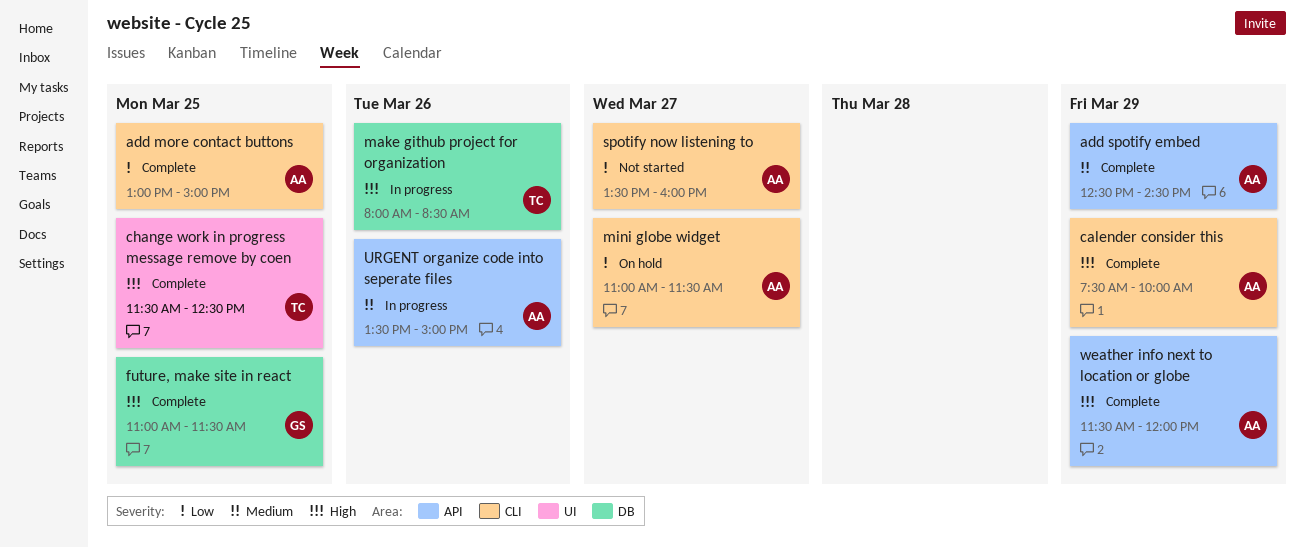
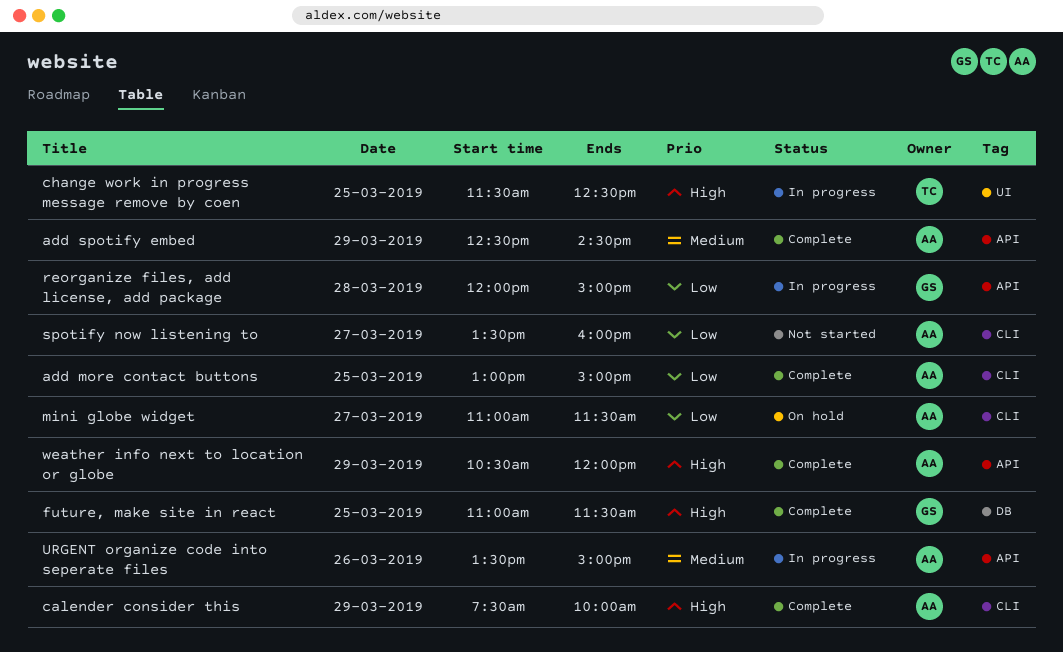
change work in progress message remove by coen, status: Complete -> In progress
make github project for organization: present -> none
reorganize files, add license, add package: none -> present
weather info next to location or globe, begins: 11:30 -> 10:30

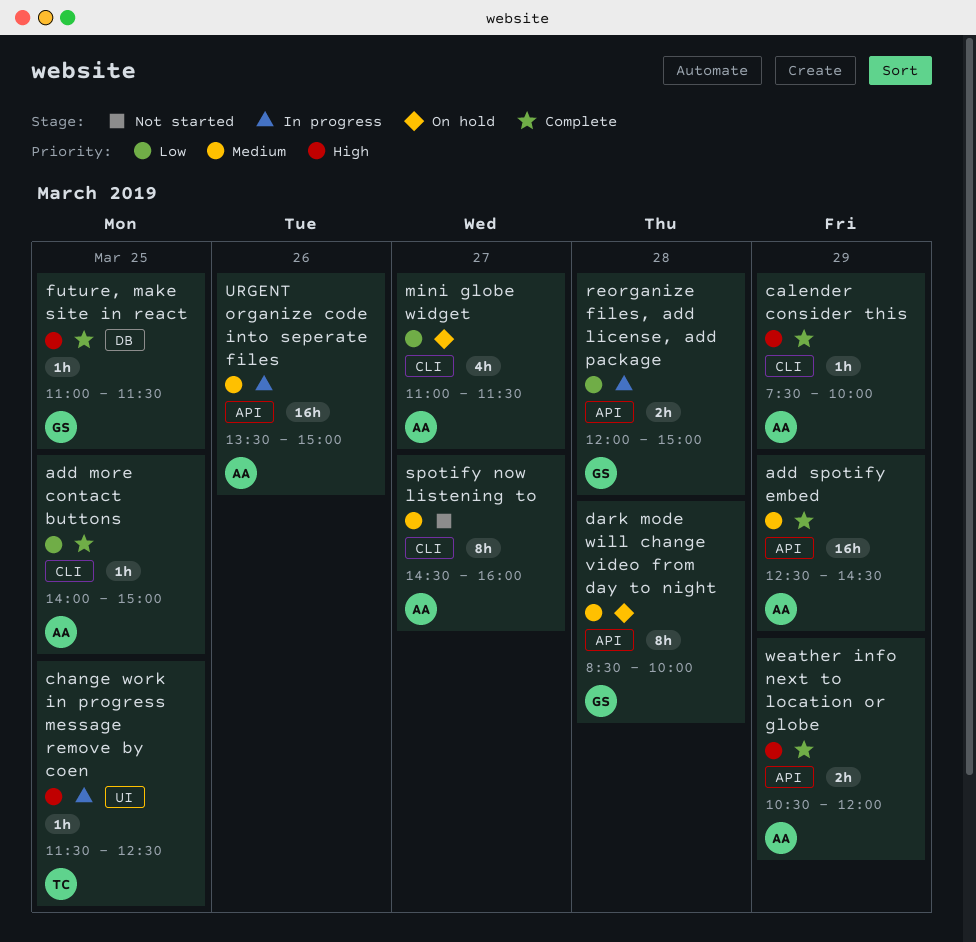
add more contact buttons, begins: 13:00 -> 14:00
dark mode will change video from day to night: none -> present
spotify now listening to, priority: Low -> Medium
spotify now listening to, begins: 13:30 -> 14:30

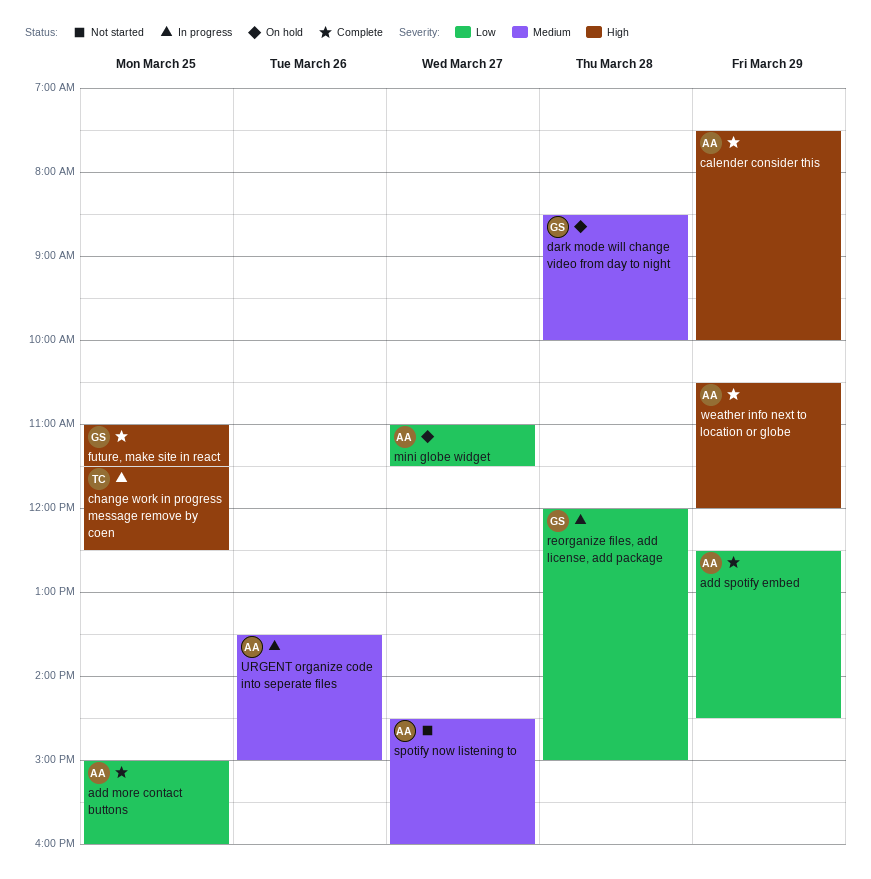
add more contact buttons, begins: 14:00 -> 15:00
add more contact buttons, ends: 15:00 -> 16:00
add spotify embed, priority: Medium -> Low

